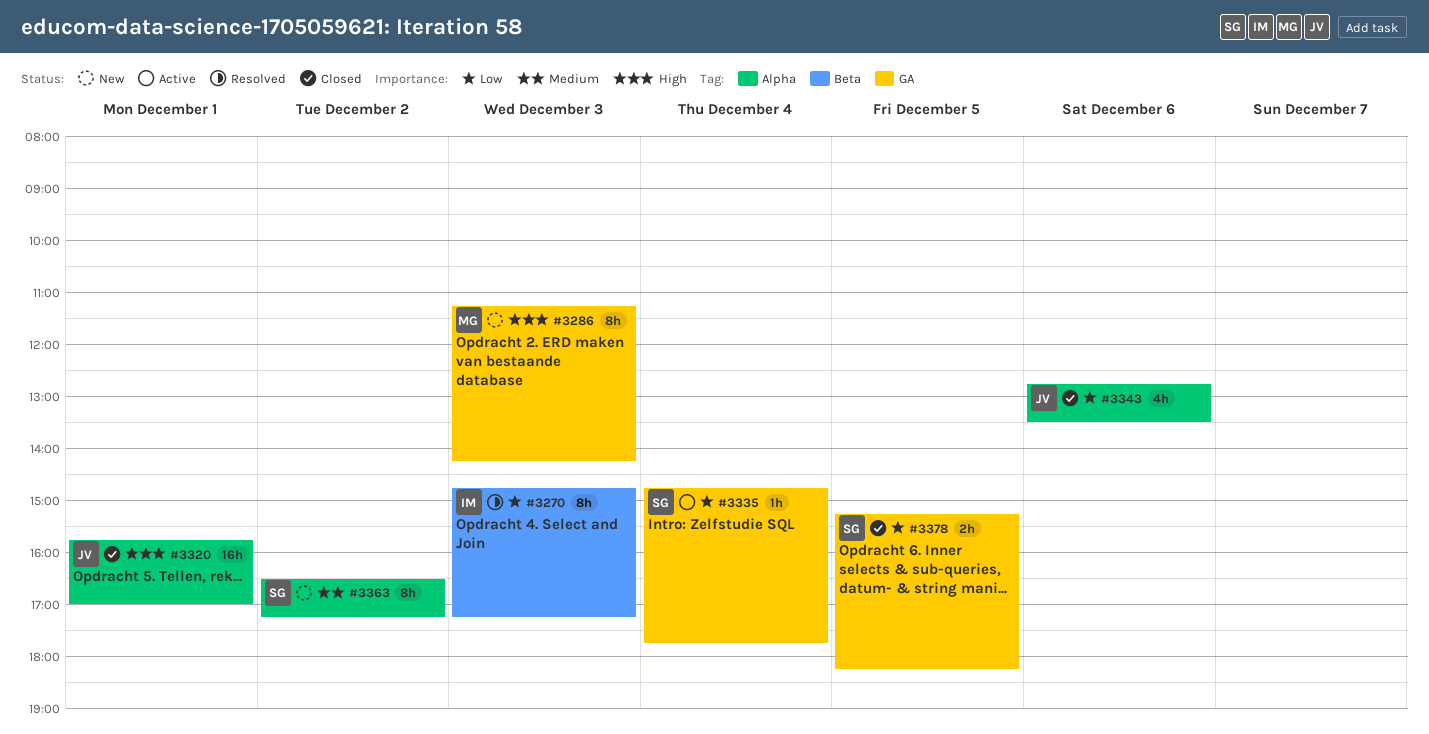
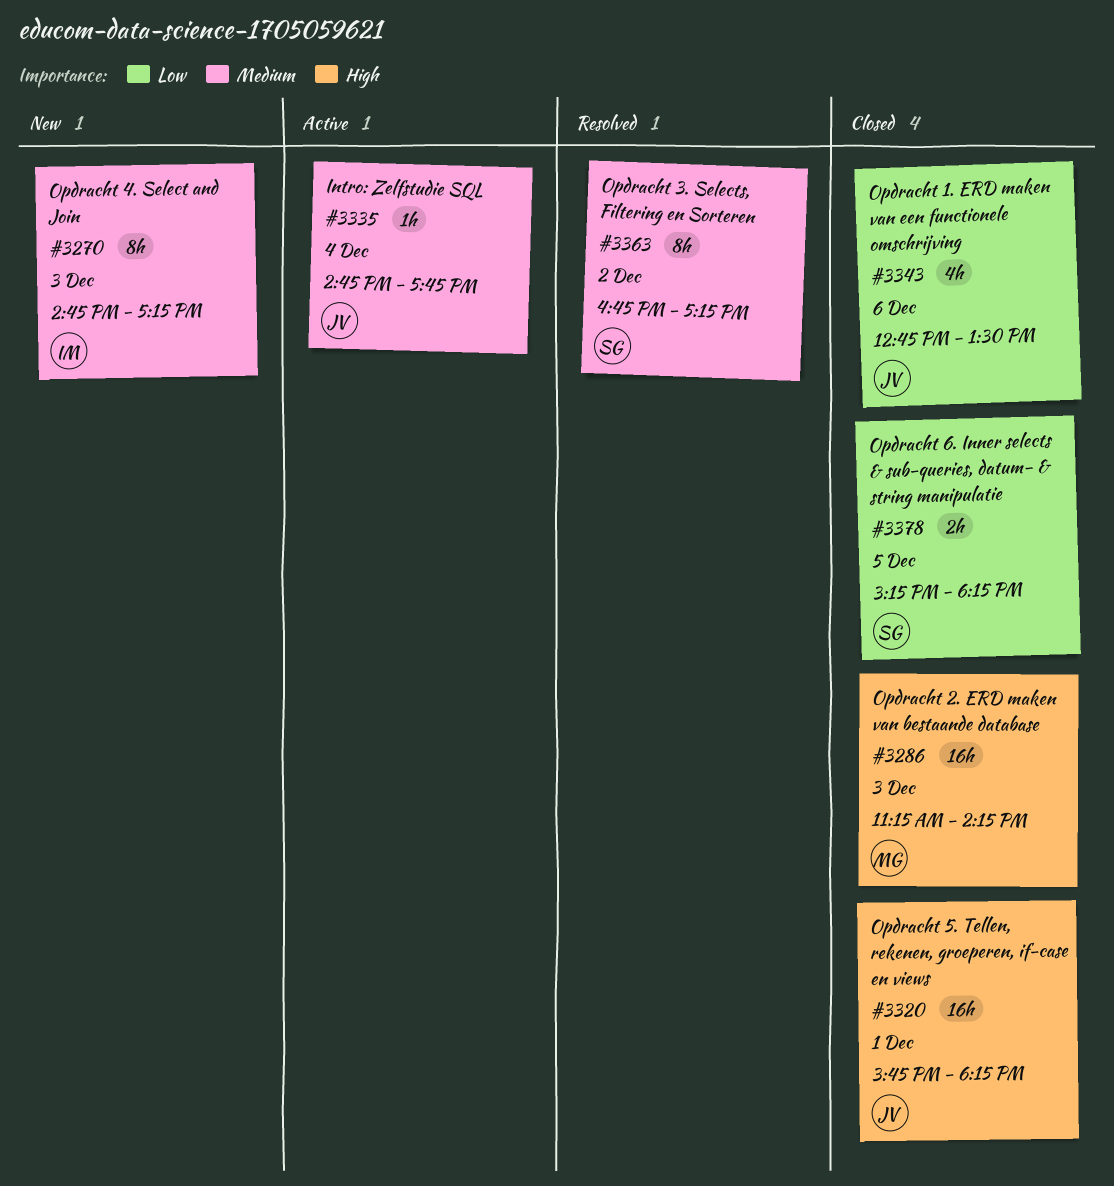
#3270, status: Resolved -> New
#3270, priority: Low -> Medium
#3286, status: New -> Closed
#3286, estimate: 8h -> 16h
#3320, ends: 17:00 -> 18:15
#3335, owner: SG -> JV
#3335, priority: Low -> Medium
#3363, status: New -> Resolved
#3363, begins: 16:30 -> 16:45

